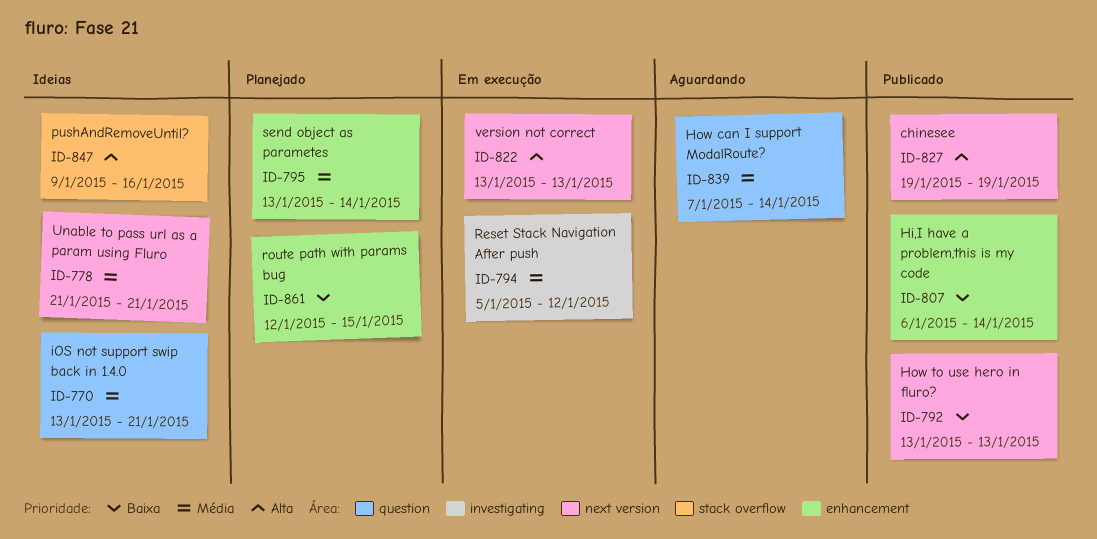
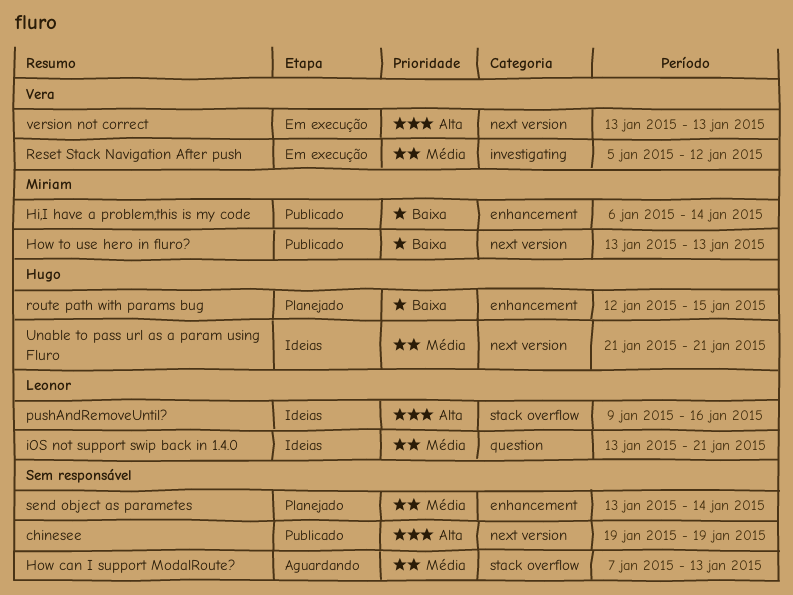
How can I support ModalRoute?, label: question -> stack overflow
How can I support ModalRoute?, due: Jan 14 -> Jan 13

